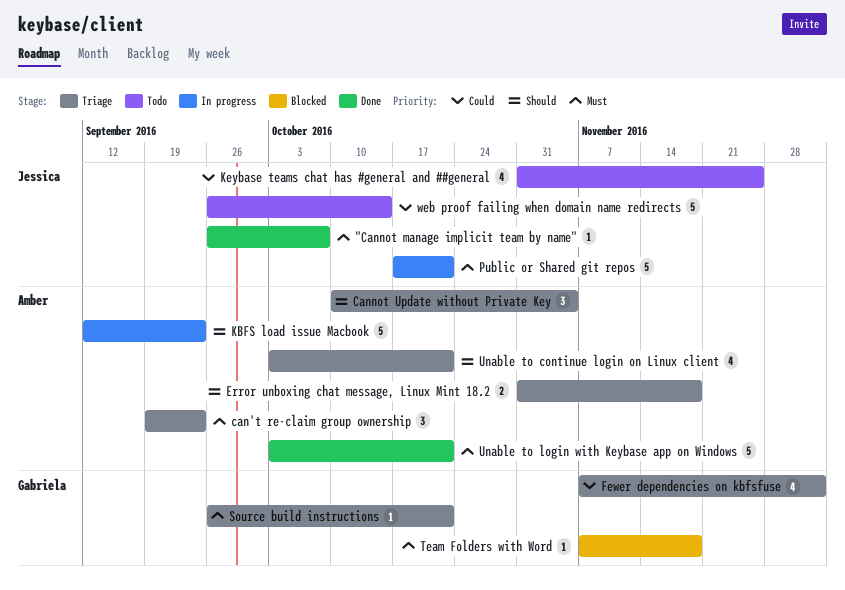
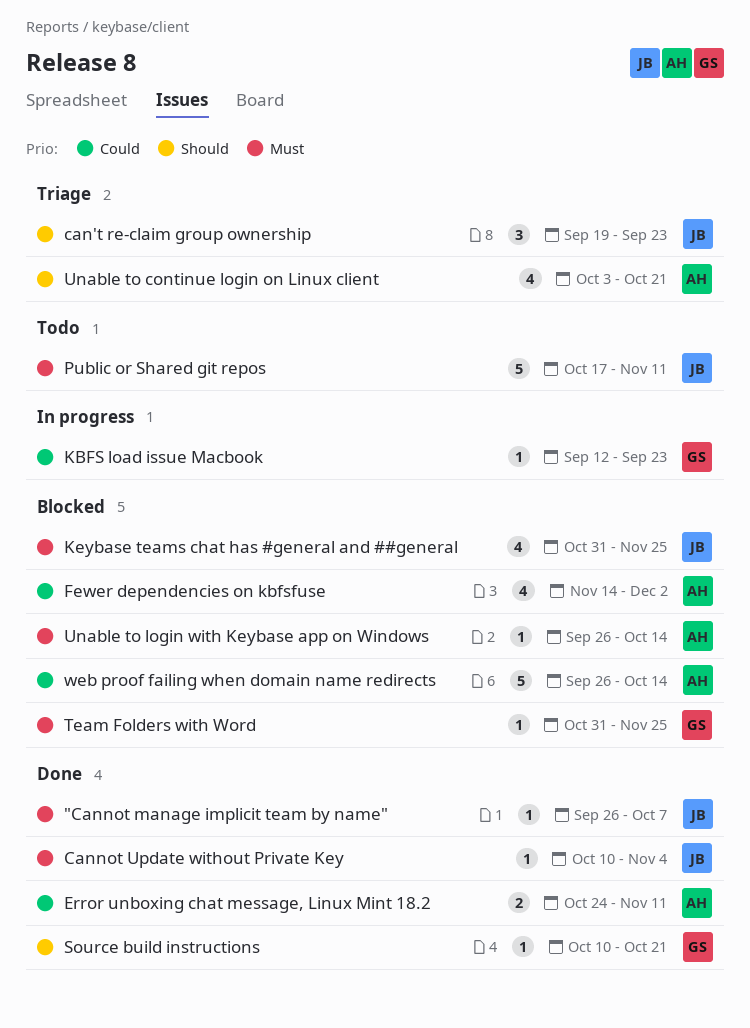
can't re-claim group ownership, owner: Amber -> Jessica
can't re-claim group ownership, priority: Must -> Should
Cannot Update without Private Key, status: Triage -> Done
Cannot Update without Private Key, owner: Amber -> Jessica
Cannot Update without Private Key, priority: Should -> Must
Cannot Update without Private Key, estimate: 3 -> 1
Error unboxing chat message, Linux Mint 18.2, status: Triage -> Done
Error unboxing chat message, Linux Mint 18.2, priority: Should -> Could
Error unboxing chat message, Linux Mint 18.2, start: Oct 31 -> Oct 24
Error unboxing chat message, Linux Mint 18.2, due: Nov 18 -> Nov 11
Fewer dependencies on kbfsfuse, status: Triage -> Blocked
Fewer dependencies on kbfsfuse, owner: Gabriela -> Amber
Fewer dependencies on kbfsfuse, start: Nov 7 -> Nov 14
KBFS load issue Macbook, owner: Amber -> Gabriela
KBFS load issue Macbook, priority: Should -> Could
KBFS load issue Macbook, estimate: 5 -> 1
Keybase teams chat has #general and ##general, status: Todo -> Blocked
Keybase teams chat has #general and ##general, priority: Could -> Must
Public or Shared git repos, status: In progress -> Todo
Public or Shared git repos, due: Oct 21 -> Nov 11
Source build instructions, status: Triage -> Done
Source build instructions, priority: Must -> Should
Source build instructions, start: Sep 26 -> Oct 10
Team Folders with Word, start: Nov 7 -> Oct 31
Team Folders with Word, due: Nov 18 -> Nov 25
Unable to login with Keybase app on Windows, status: Done -> Blocked
Unable to login with Keybase app on Windows, estimate: 5 -> 1
Unable to login with Keybase app on Windows, start: Oct 3 -> Sep 26
Unable to login with Keybase app on Windows, due: Oct 21 -> Oct 14
web proof failing when domain name redirects, status: Todo -> Blocked
web proof failing when domain name redirects, owner: Jessica -> Amber

